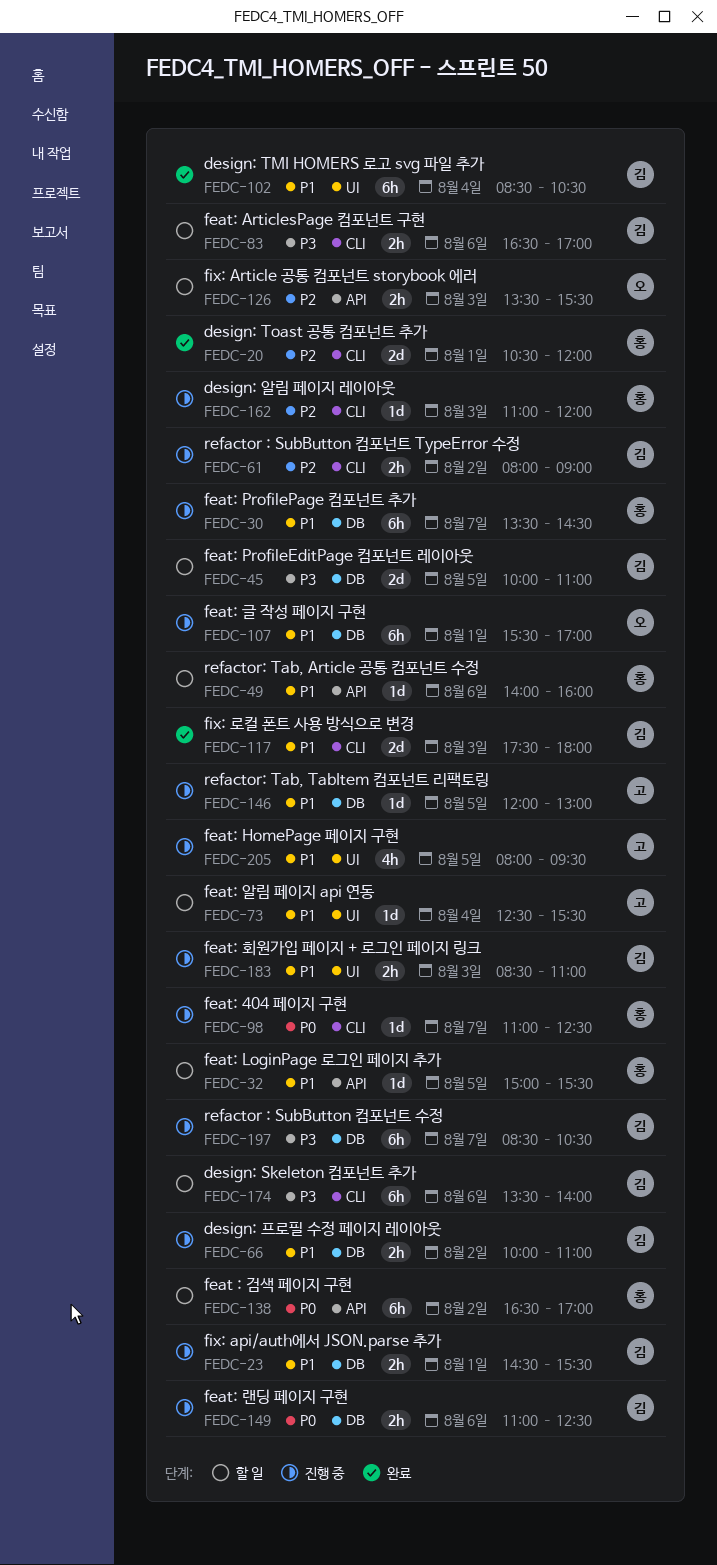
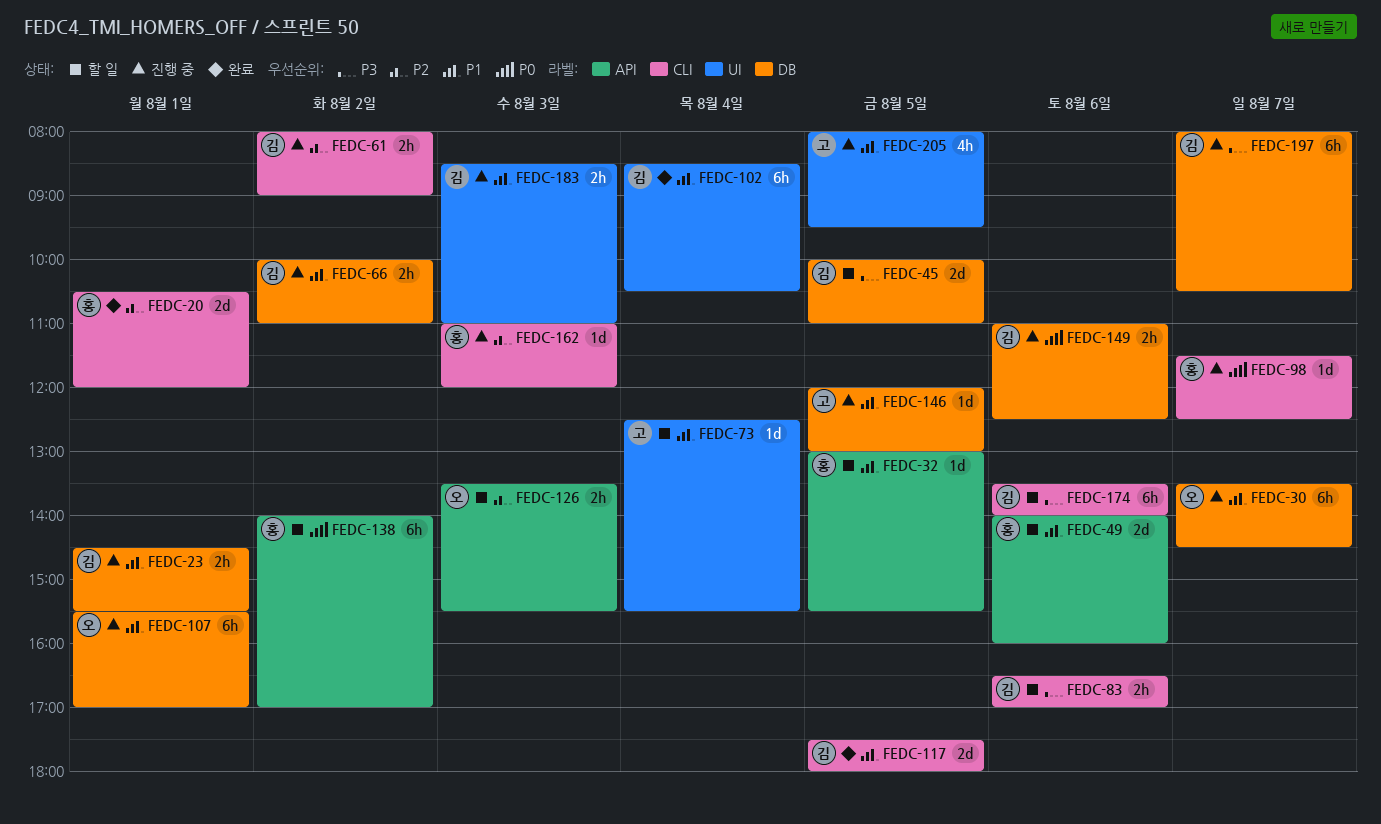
FEDC-30, owner: 홍 -> 오
FEDC-32, begins: 15:00 -> 13:00
FEDC-49, estimate: 1d -> 2d
FEDC-98, begins: 11:00 -> 11:30
FEDC-117, day: Aug 3 -> Aug 5
FEDC-138, begins: 16:30 -> 14:00
FEDC-197, begins: 08:30 -> 08:00

